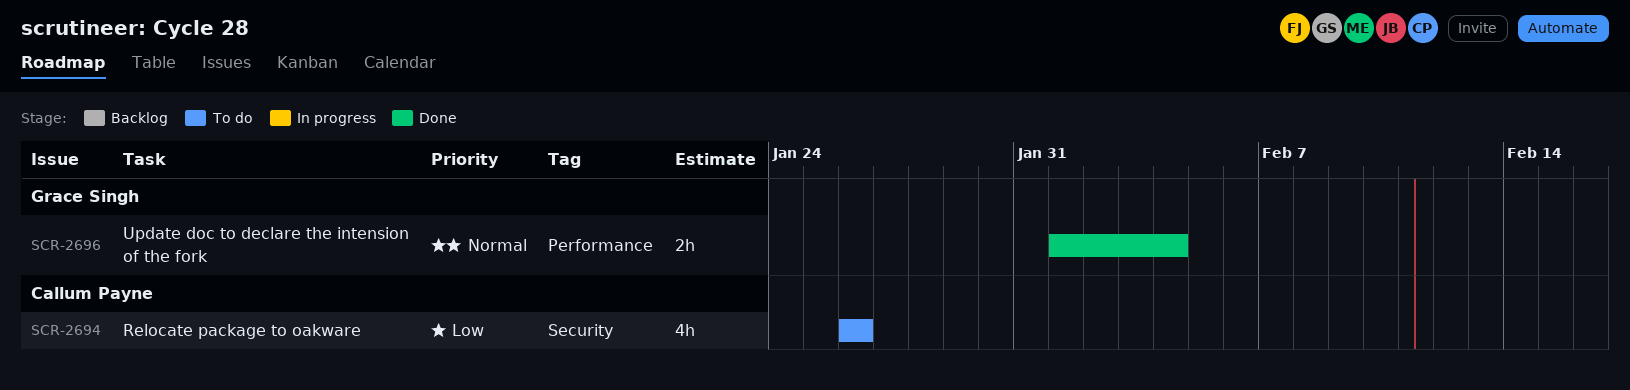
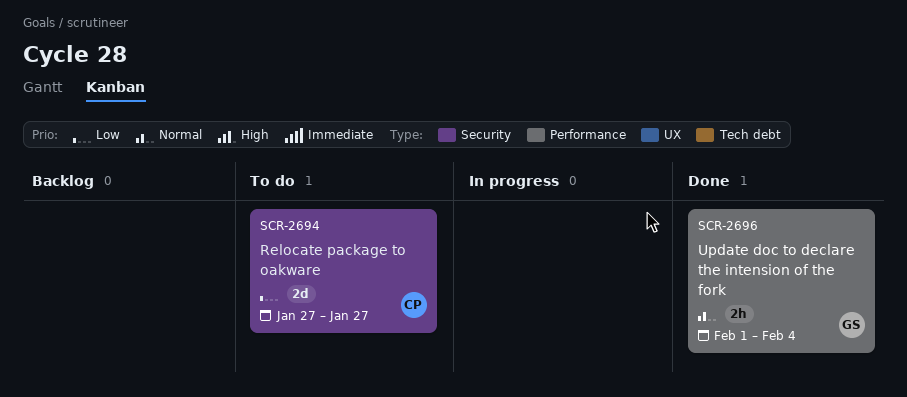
SCR-2694, estimate: 4h -> 2d
SCR-2694, start: Jan 26 -> Jan 27
SCR-2694, due: Jan 26 -> Jan 27

